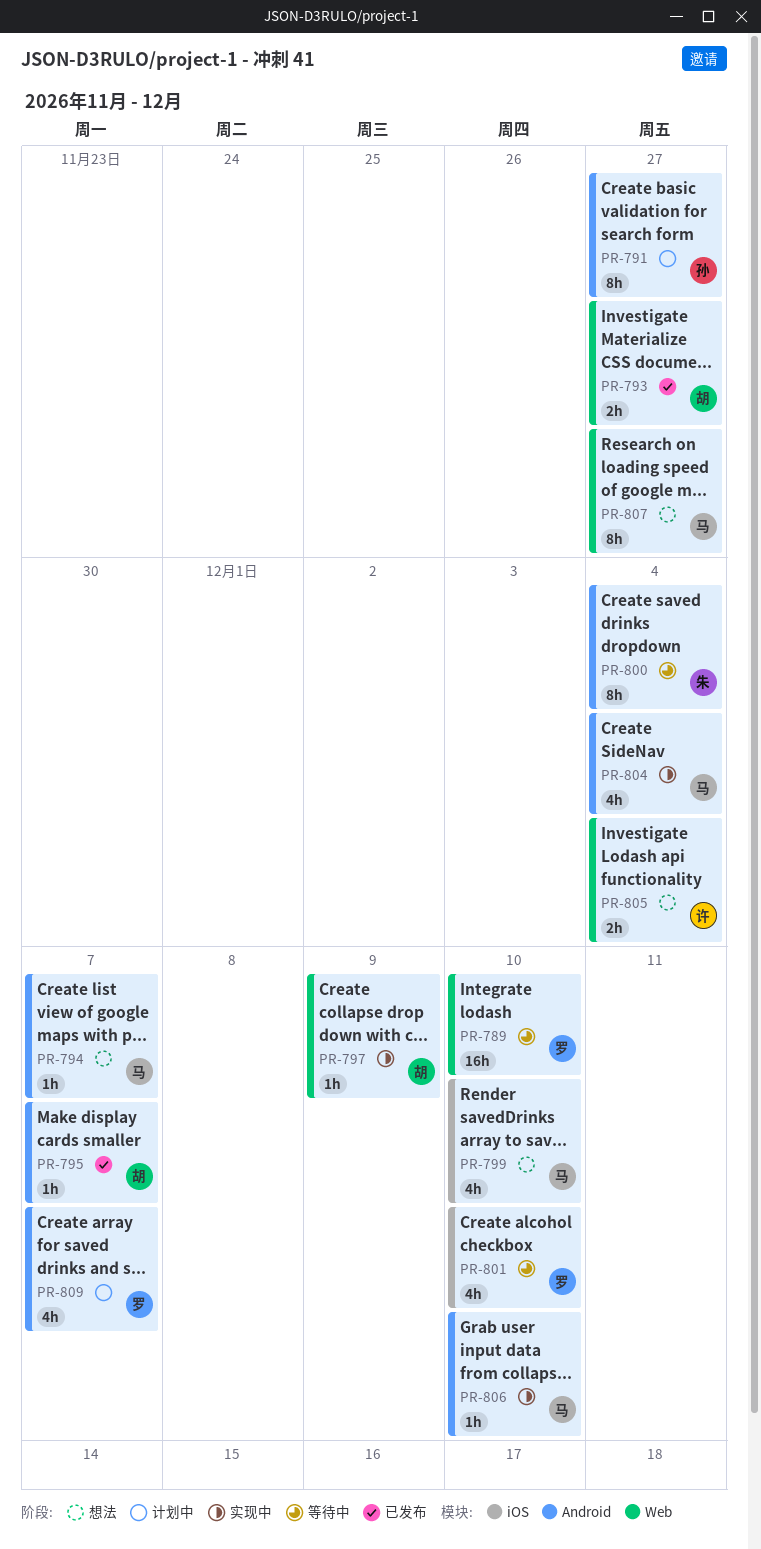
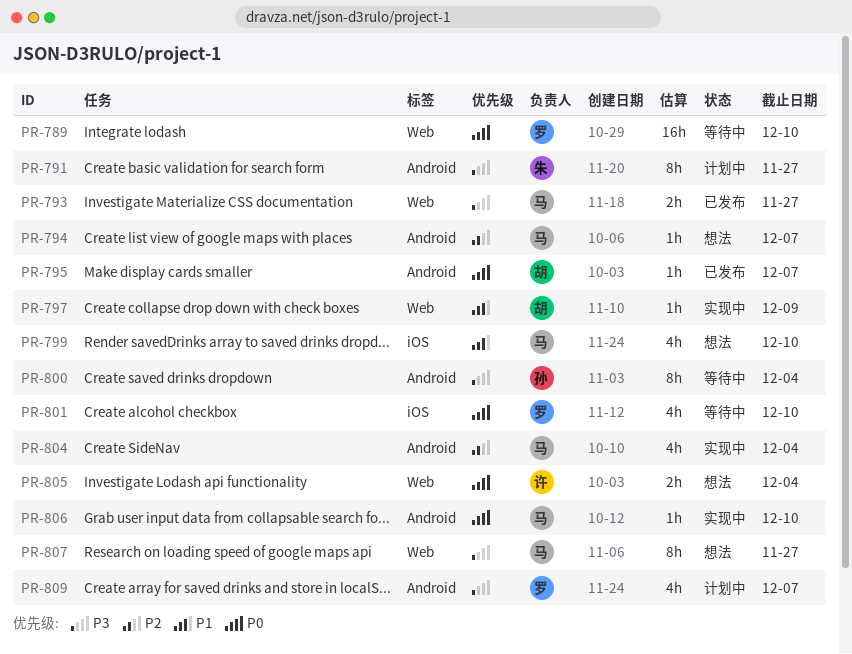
PR-791, owner: 孙 -> 朱
PR-793, owner: 胡 -> 马
PR-800, owner: 朱 -> 孙

